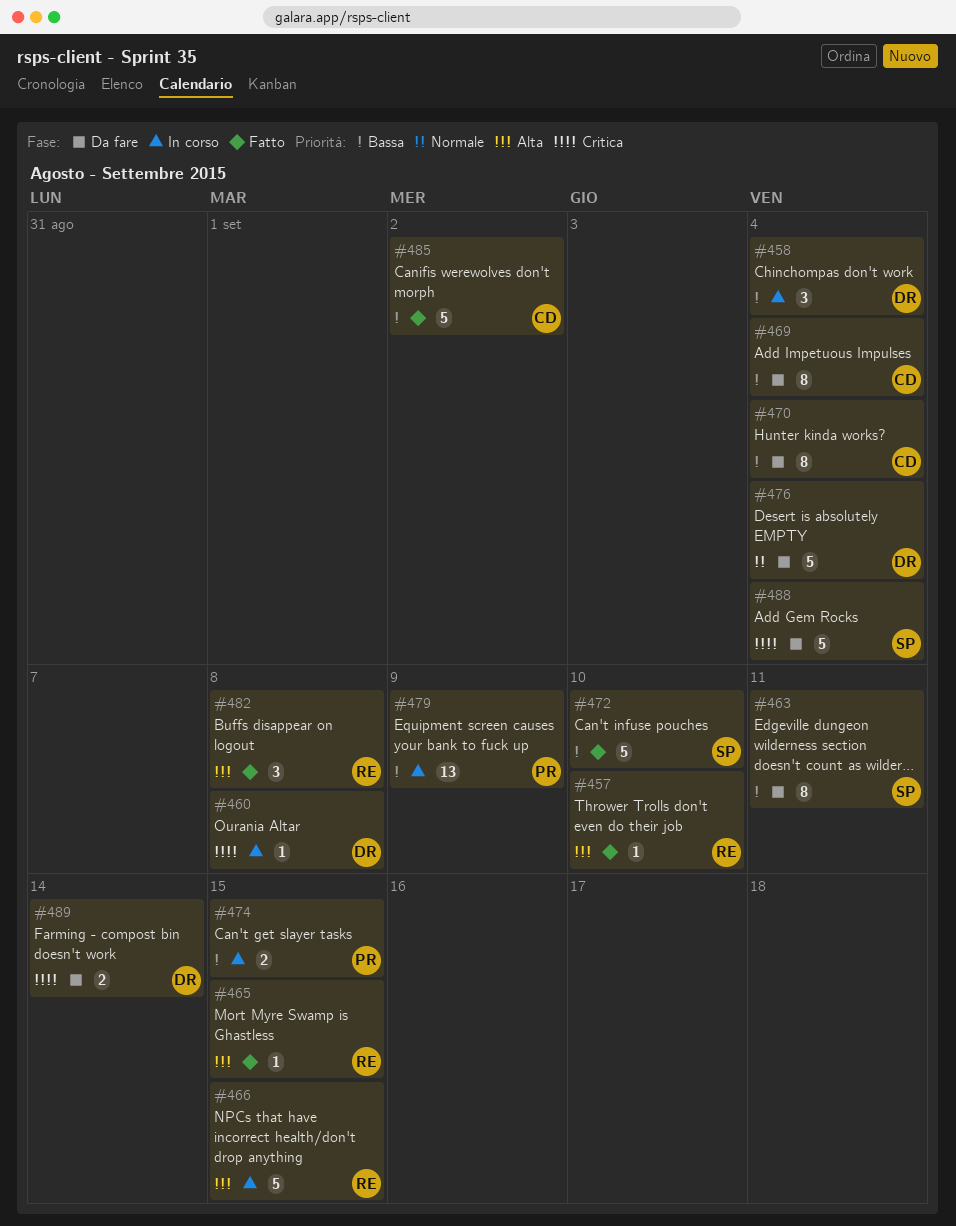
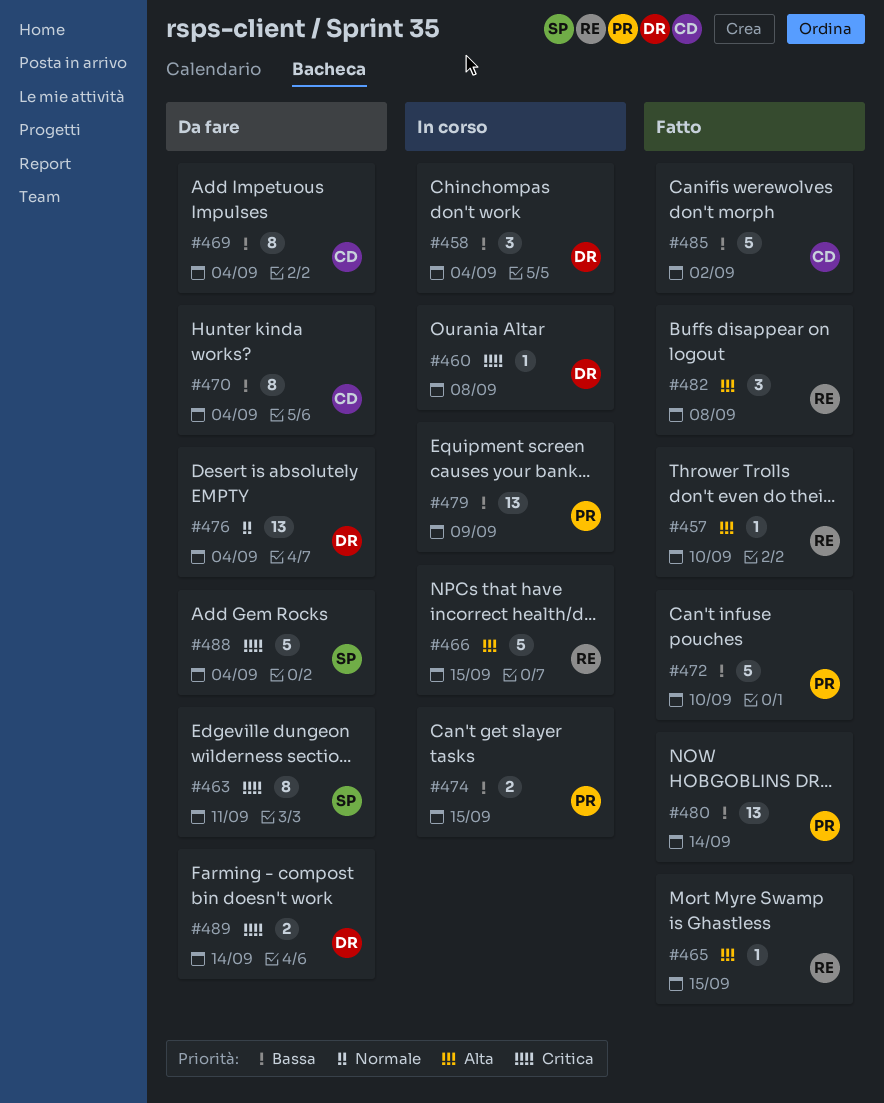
#463, priority: Bassa -> Critica
#472, owner: SP -> PR
#476, estimate: 5 -> 13
#480: none -> present

